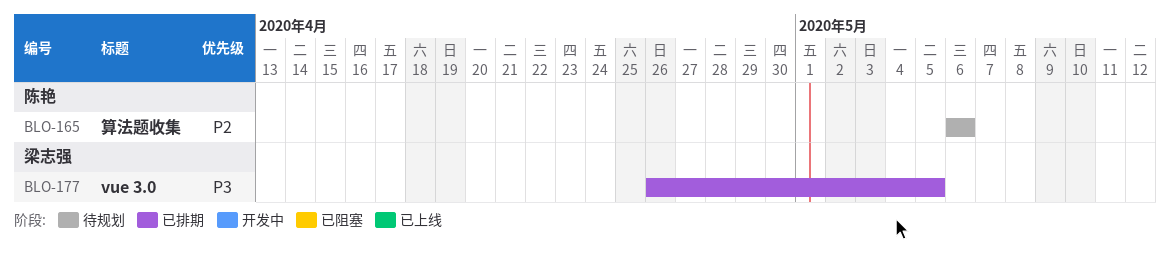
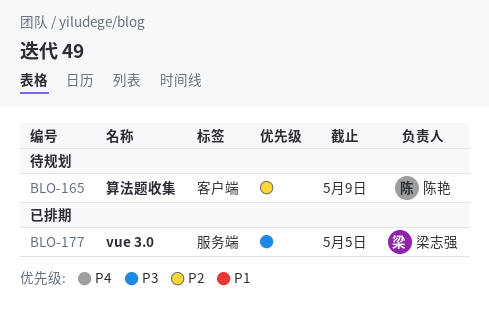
BLO-165, due: May 6 -> May 9

